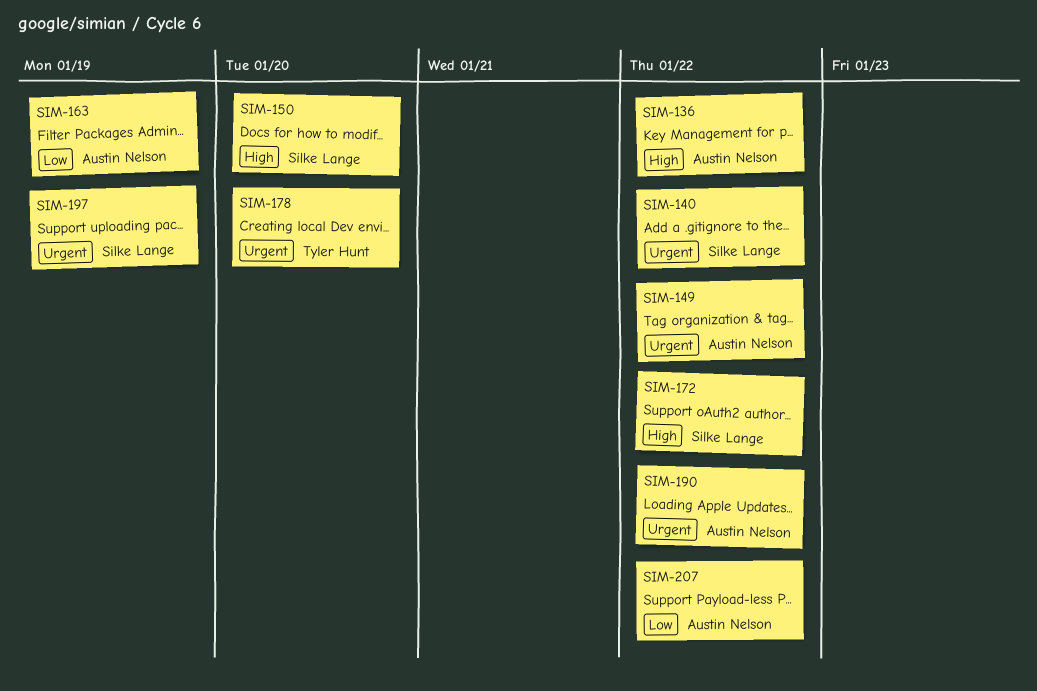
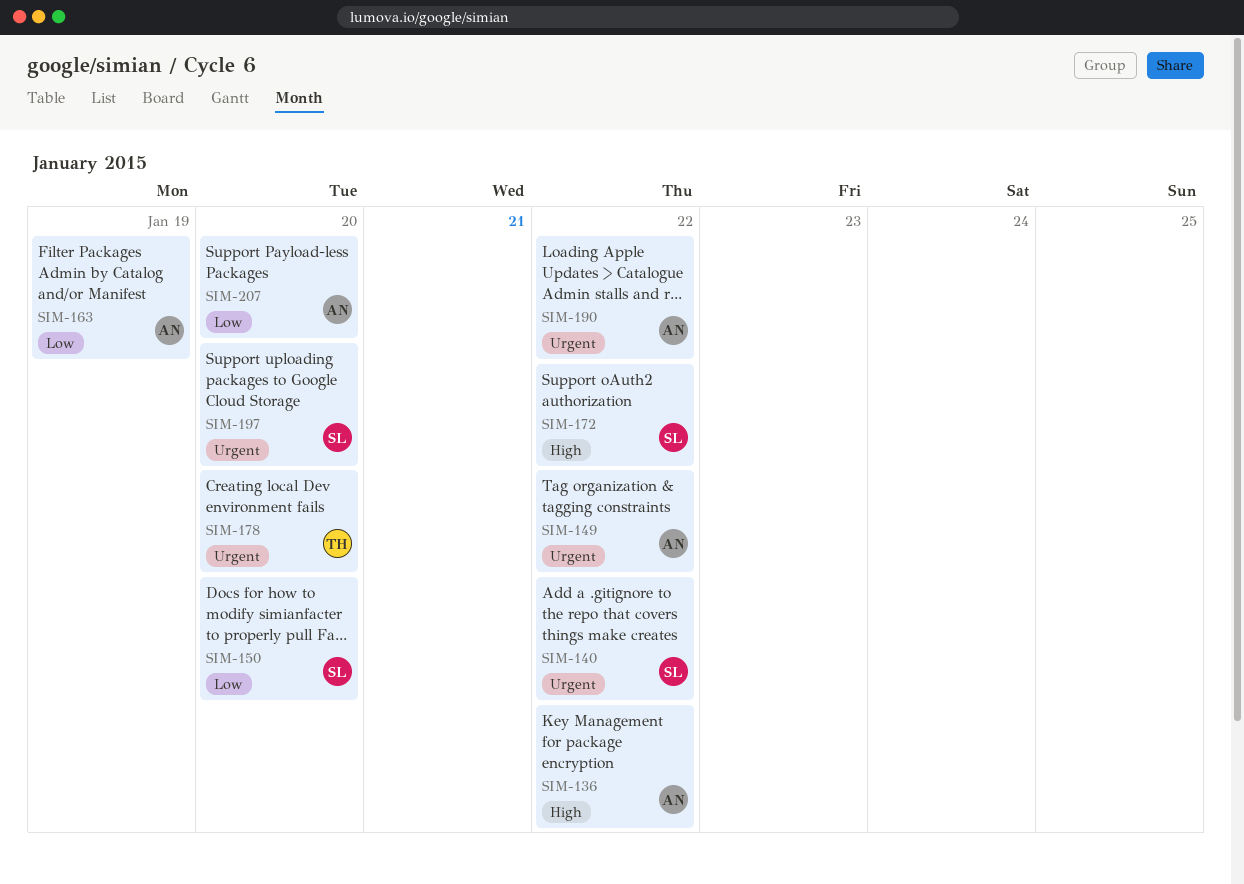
SIM-150, priority: High -> Low
SIM-197, due: Jan 19 -> Jan 20
SIM-207, due: Jan 22 -> Jan 20

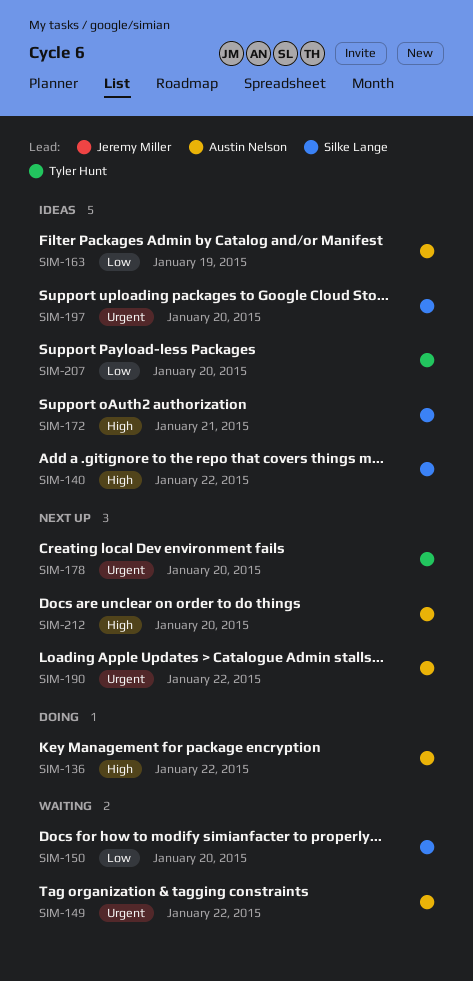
SIM-140, priority: Urgent -> High
SIM-172, due: Jan 22 -> Jan 21
SIM-207, owner: Austin Nelson -> Tyler Hunt
SIM-212: none -> present

